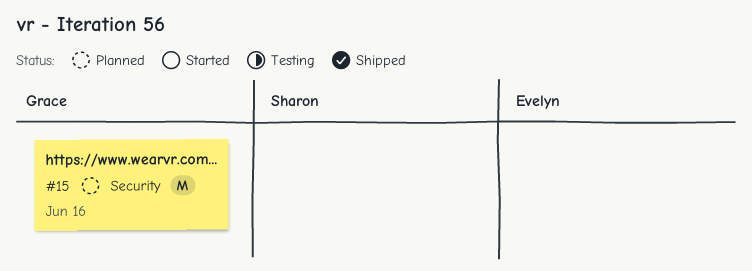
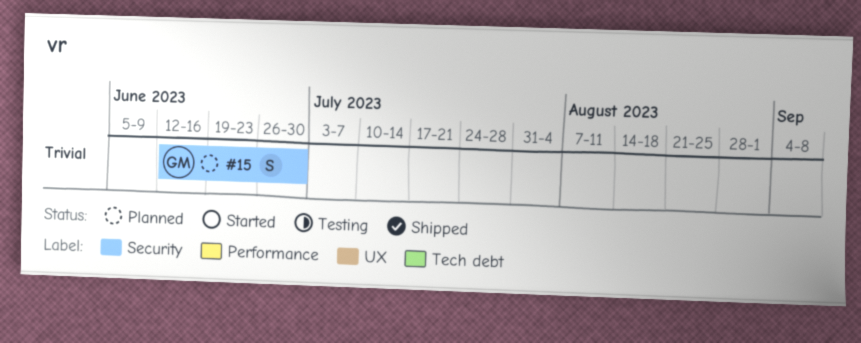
#15, estimate: M -> S
#15, due: Jun 16 -> Jun 30

